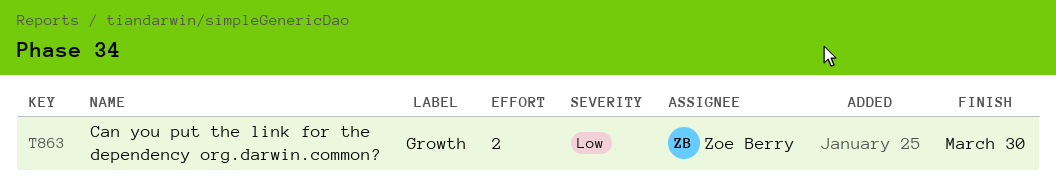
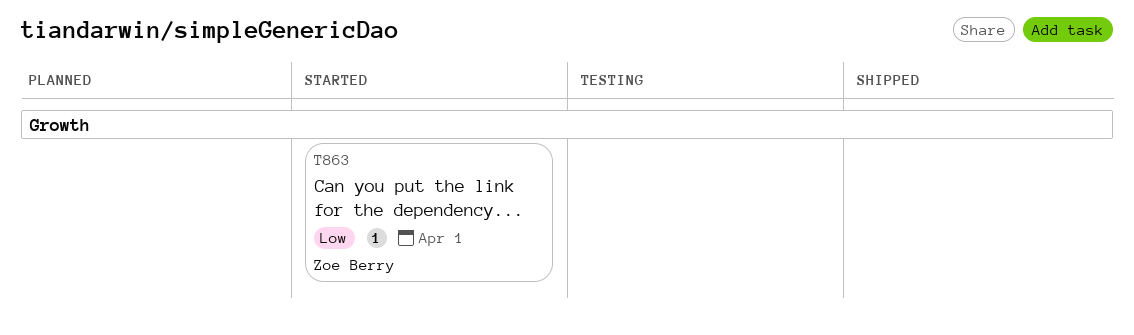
T863, estimate: 2 -> 1
T863, due: Mar 30 -> Apr 1

